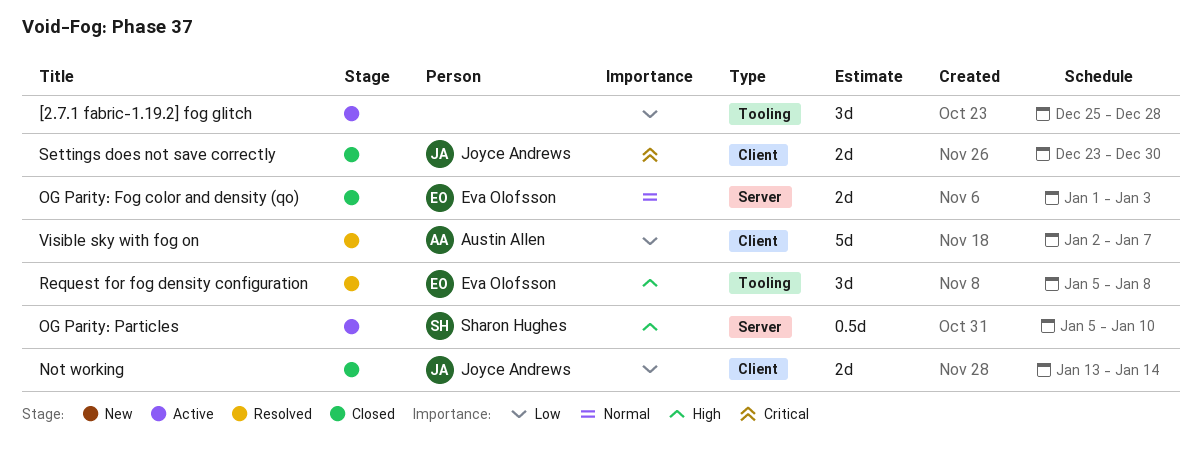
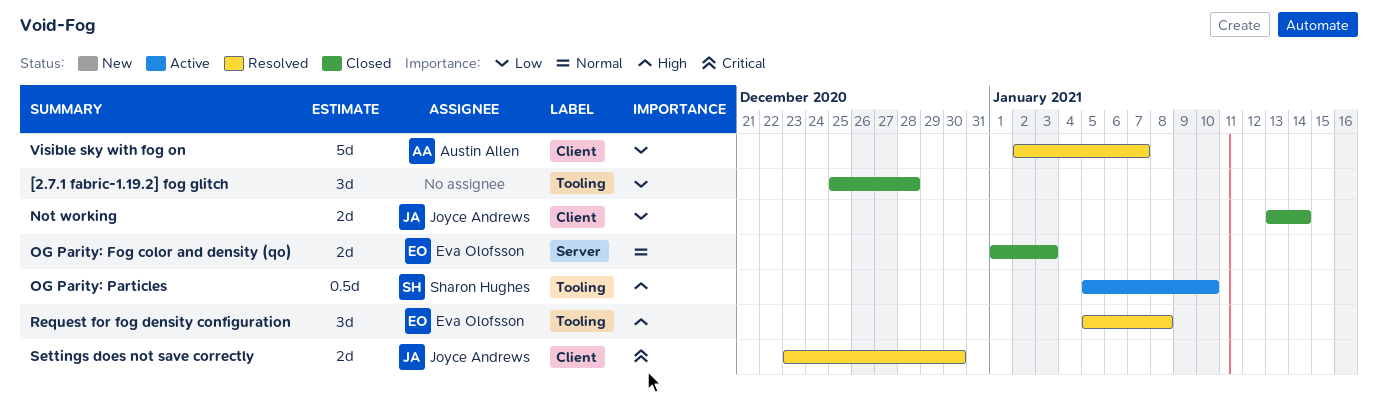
[2.7.1 fabric-1.19.2] fog glitch, status: Active -> Closed
OG Parity: Particles, label: Server -> Tooling
Settings does not save correctly, status: Closed -> Resolved

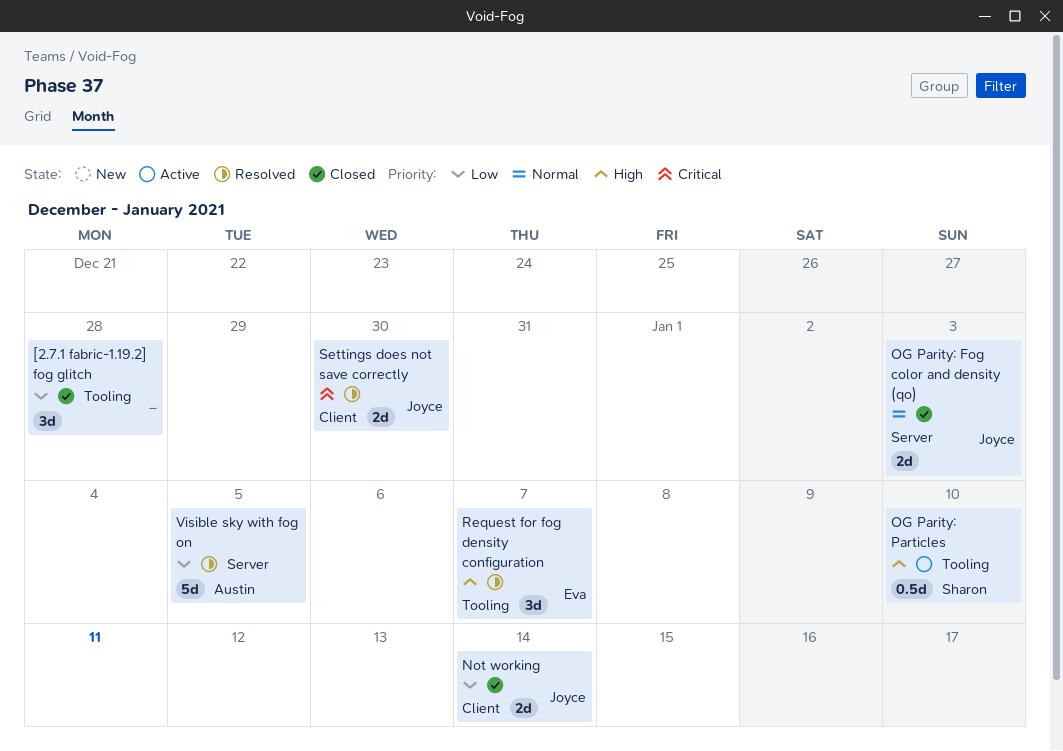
OG Parity: Fog color and density (qo), owner: Eva Olofsson -> Joyce Andrews
Request for fog density configuration, due: Jan 8 -> Jan 7
Visible sky with fog on, label: Client -> Server
Visible sky with fog on, due: Jan 7 -> Jan 5

